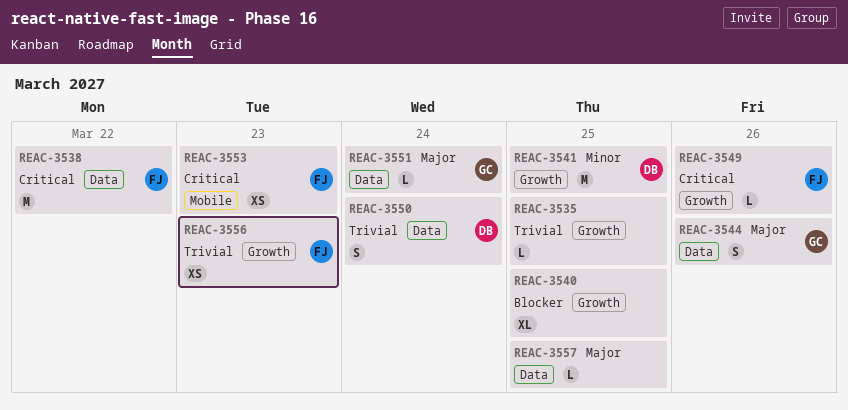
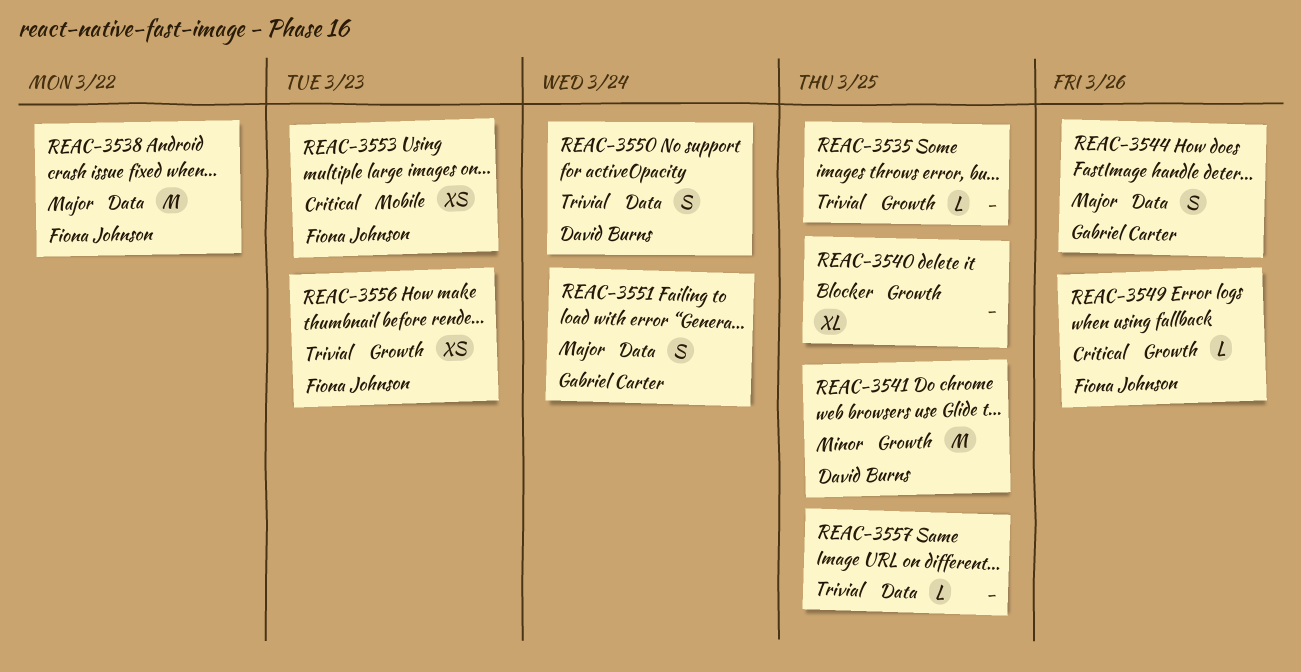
REAC-3538, priority: Critical -> Major
REAC-3551, estimate: L -> S
REAC-3557, priority: Major -> Trivial

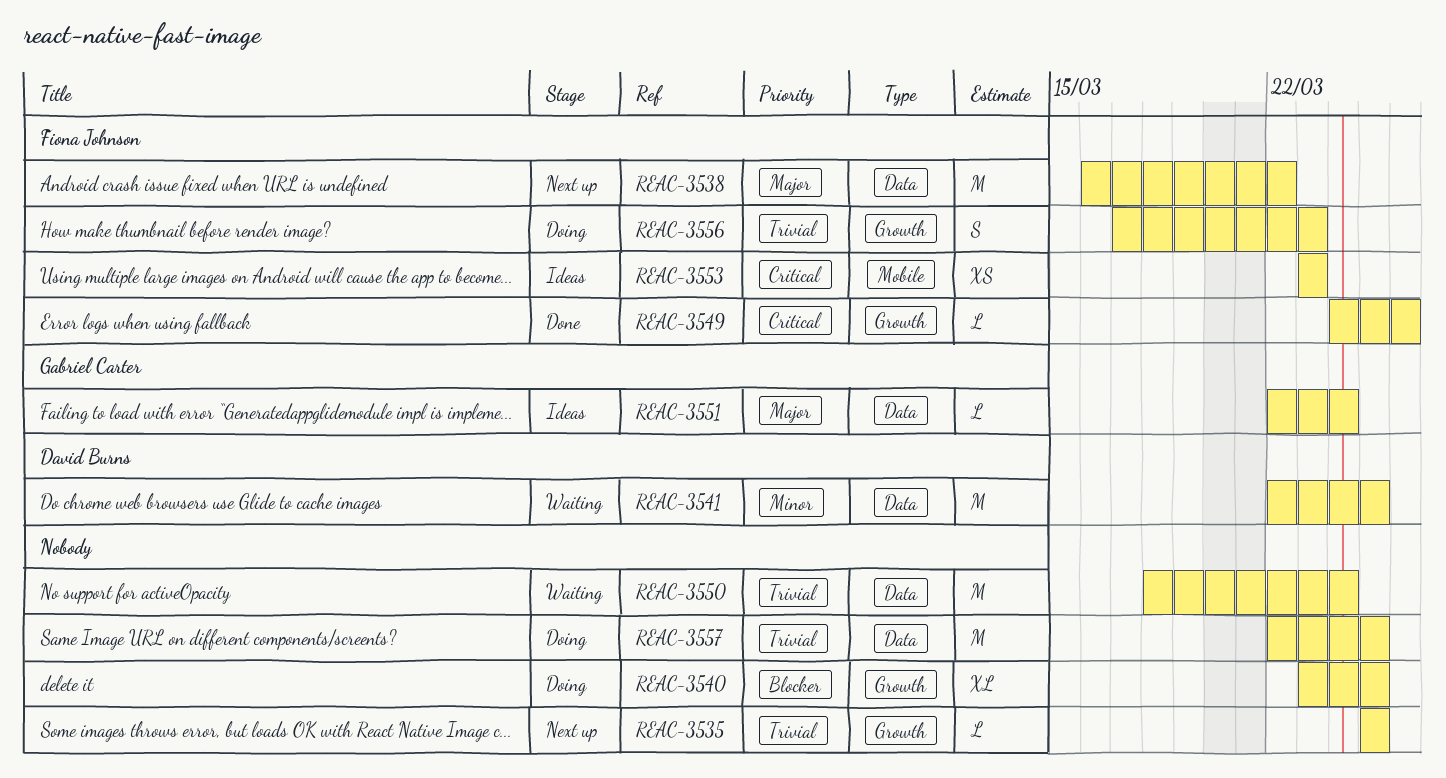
REAC-3541, label: Growth -> Data
REAC-3544: present -> none
REAC-3550, owner: David Burns -> none
REAC-3550, estimate: S -> M
REAC-3551, estimate: S -> L
REAC-3556, estimate: XS -> S
REAC-3557, estimate: L -> M

